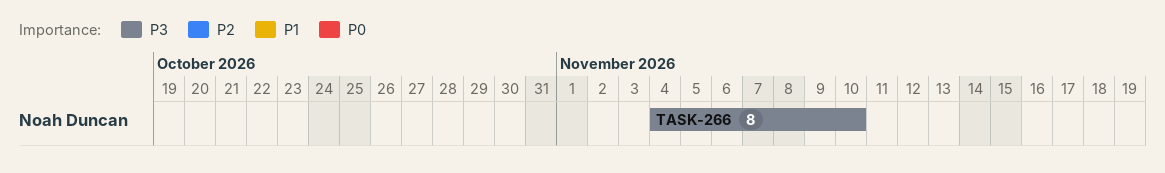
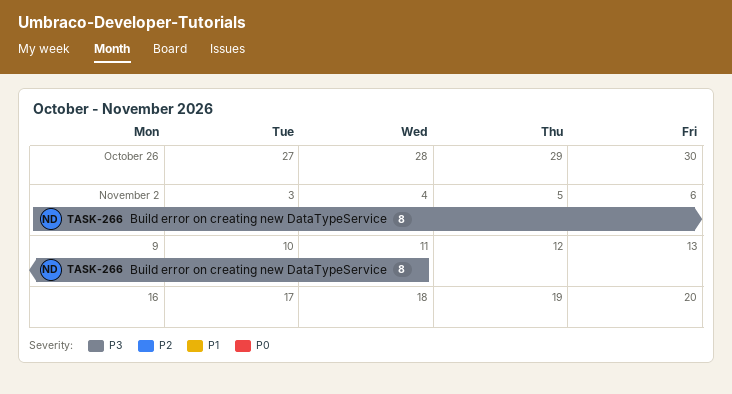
TASK-266, start: Nov 4 -> Nov 2
TASK-266, due: Nov 10 -> Nov 11

